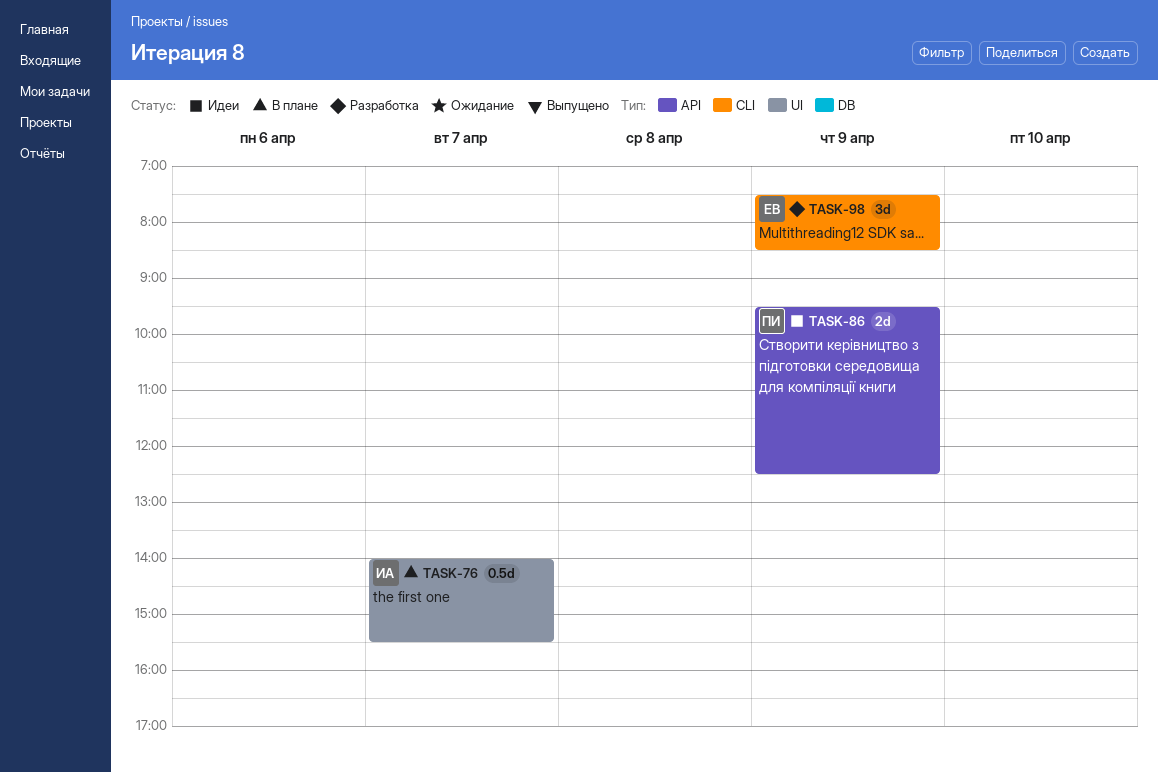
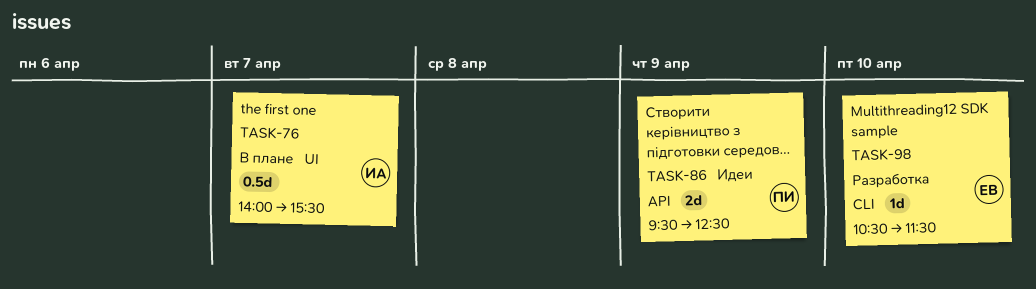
TASK-98, estimate: 3d -> 1d
TASK-98, day: Apr 9 -> Apr 10
TASK-98, begins: 07:30 -> 10:30
TASK-98, ends: 08:30 -> 11:30

